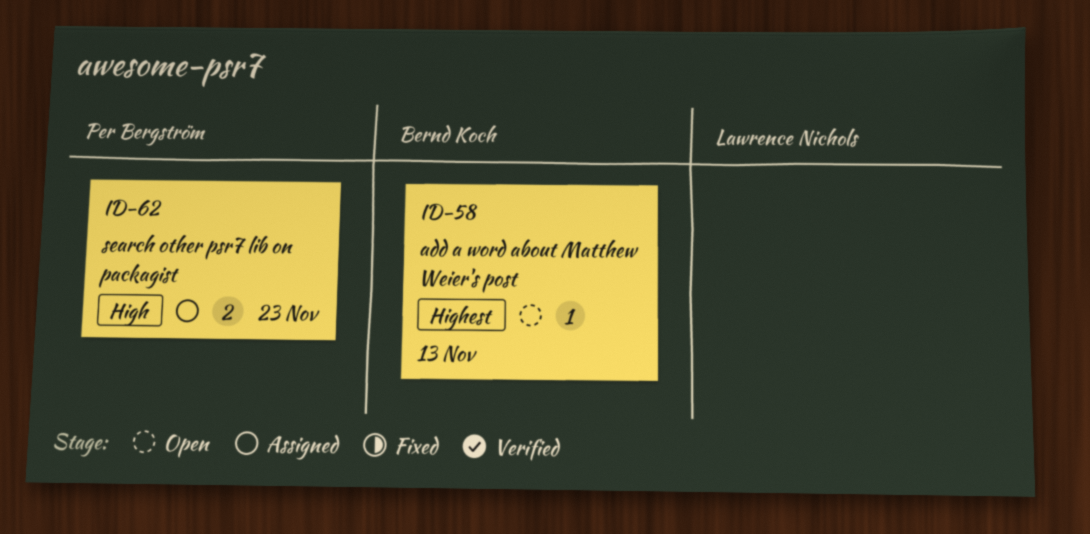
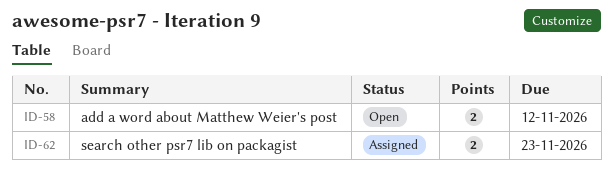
ID-58, estimate: 1 -> 2
ID-58, due: Nov 13 -> Nov 12

